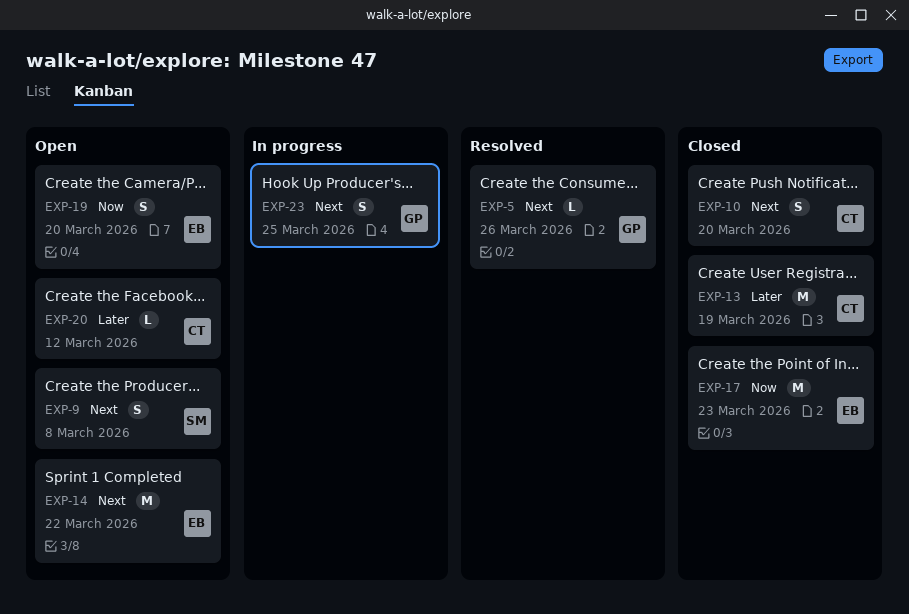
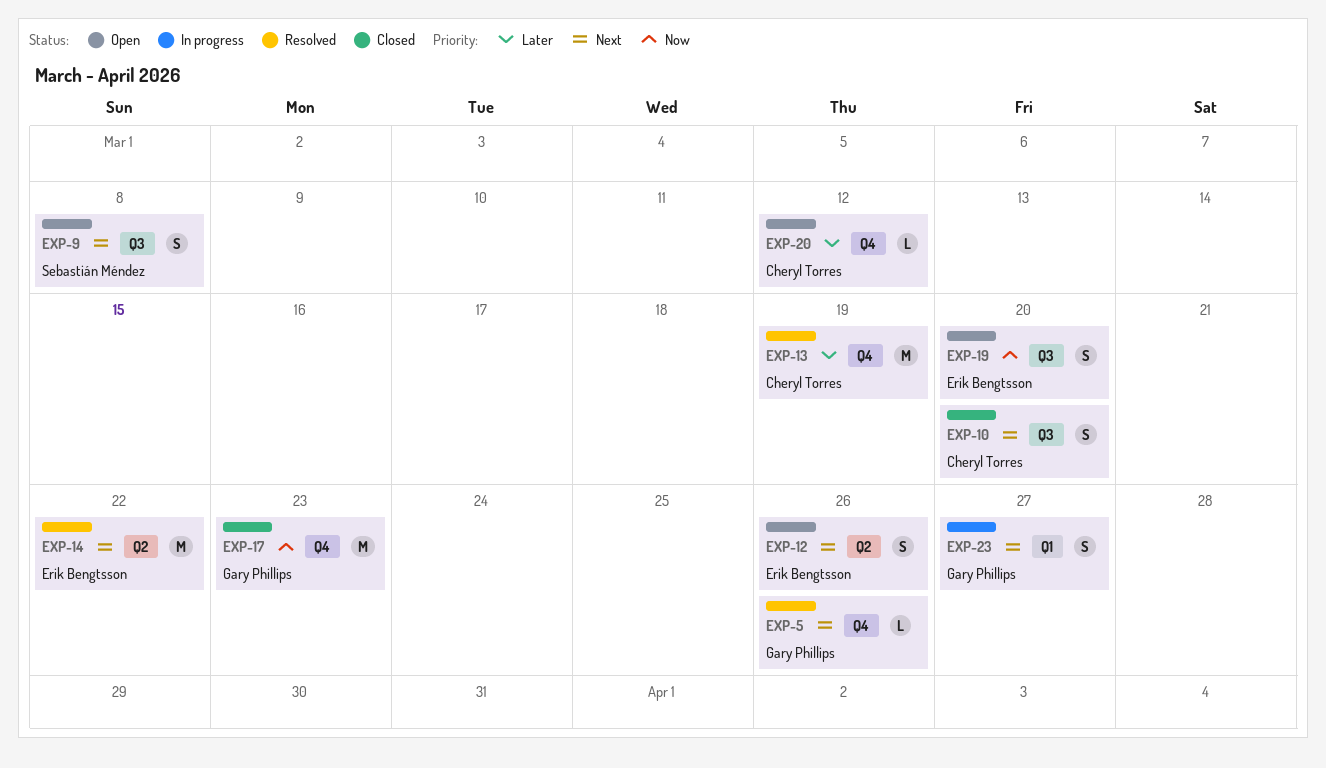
EXP-12: none -> present
EXP-13, status: Closed -> Resolved
EXP-14, status: Open -> Resolved
EXP-17, owner: Erik Bengtsson -> Gary Phillips
EXP-23, due: Mar 25 -> Mar 27

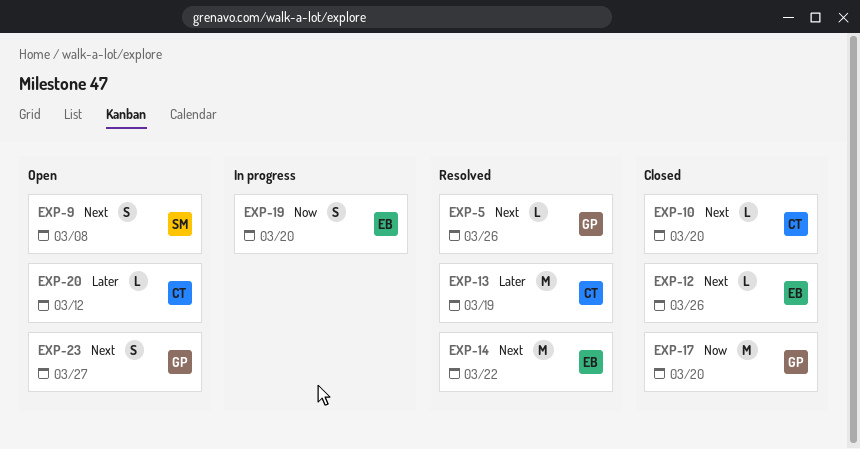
EXP-10, estimate: S -> L
EXP-12, status: Open -> Closed
EXP-12, estimate: S -> L
EXP-17, due: Mar 23 -> Mar 20
EXP-19, status: Open -> In progress
EXP-23, status: In progress -> Open

